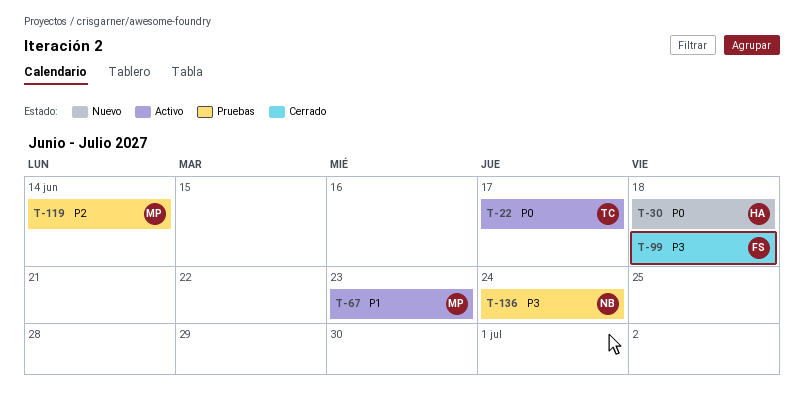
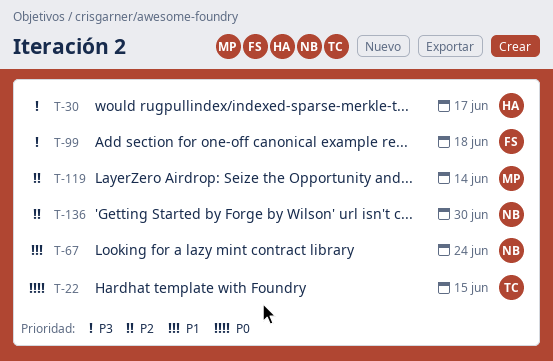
T-22, due: Jun 17 -> Jun 15
T-30, priority: P0 -> P3
T-30, due: Jun 18 -> Jun 17
T-67, owner: MP -> NB
T-67, due: Jun 23 -> Jun 24
T-136, priority: P3 -> P2
T-136, due: Jun 24 -> Jun 30

